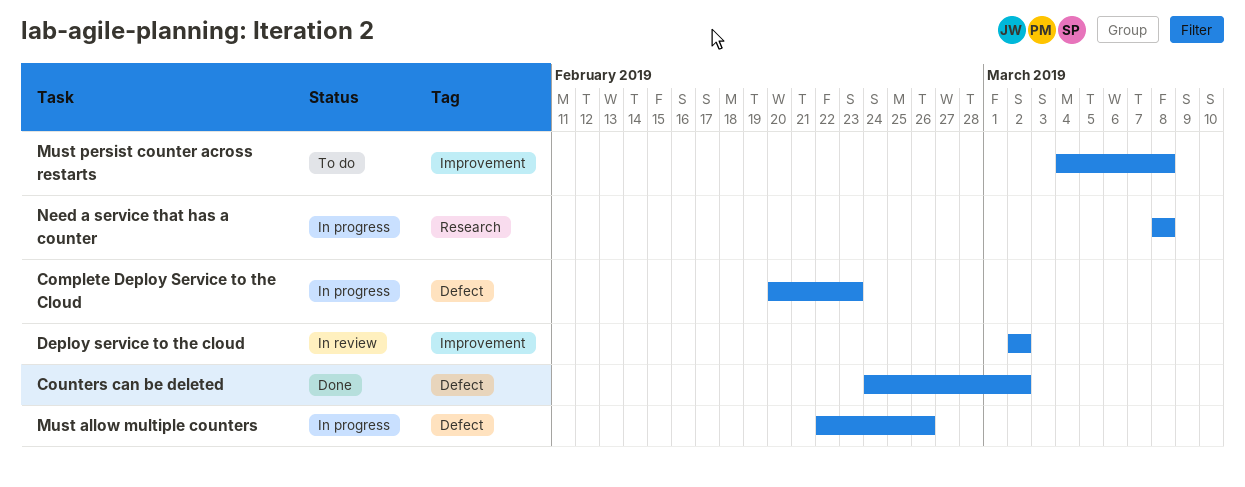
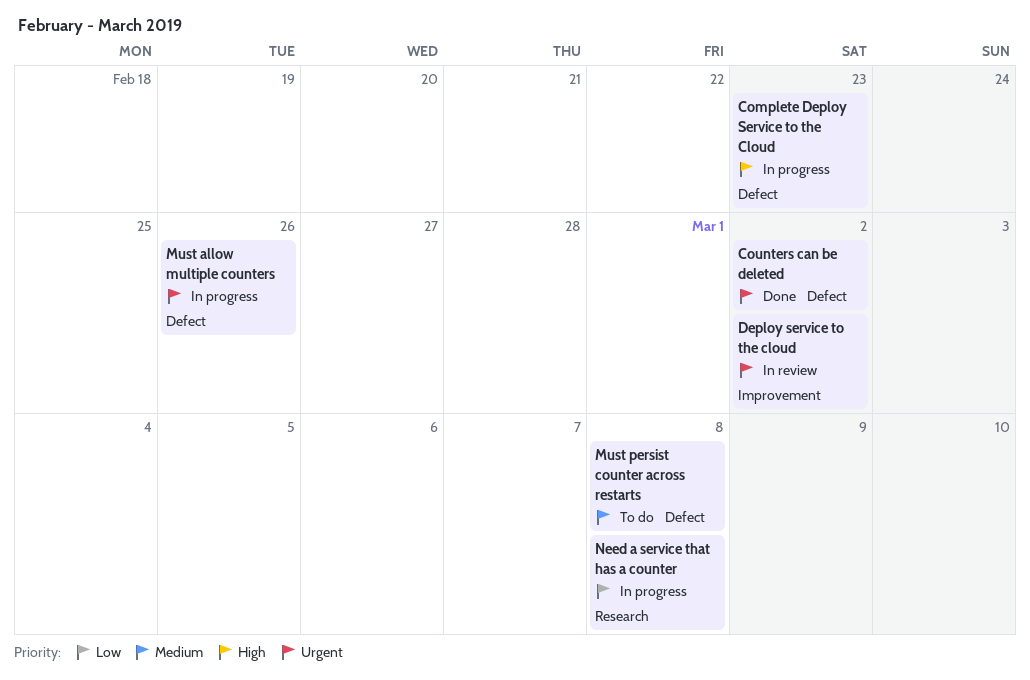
Must persist counter across restarts, label: Improvement -> Defect

